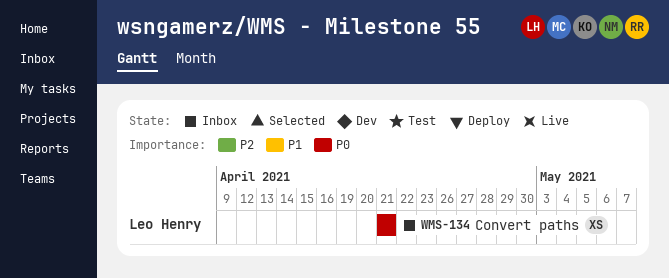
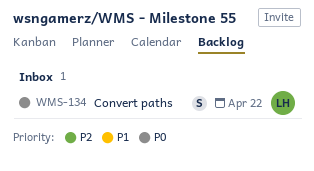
WMS-134, estimate: XS -> S
WMS-134, due: Apr 21 -> Apr 22

